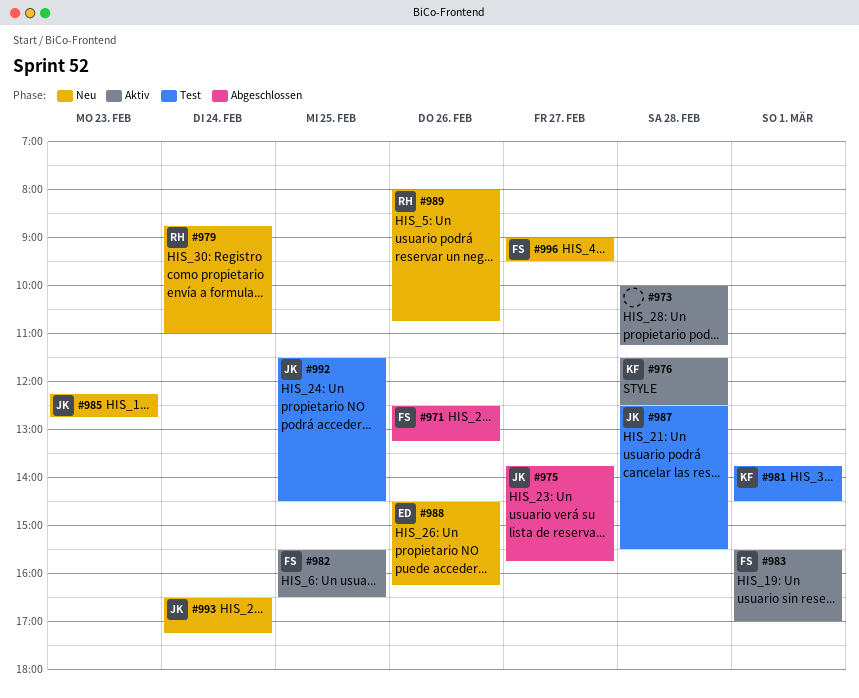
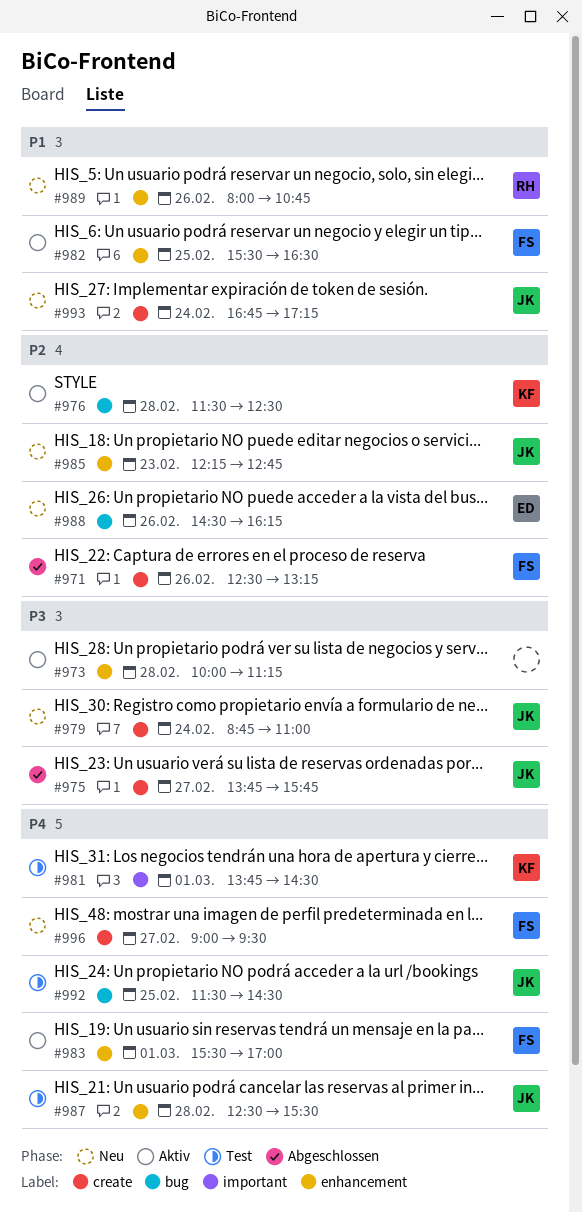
#979, owner: RH -> JK
#993, begins: 16:30 -> 16:45

